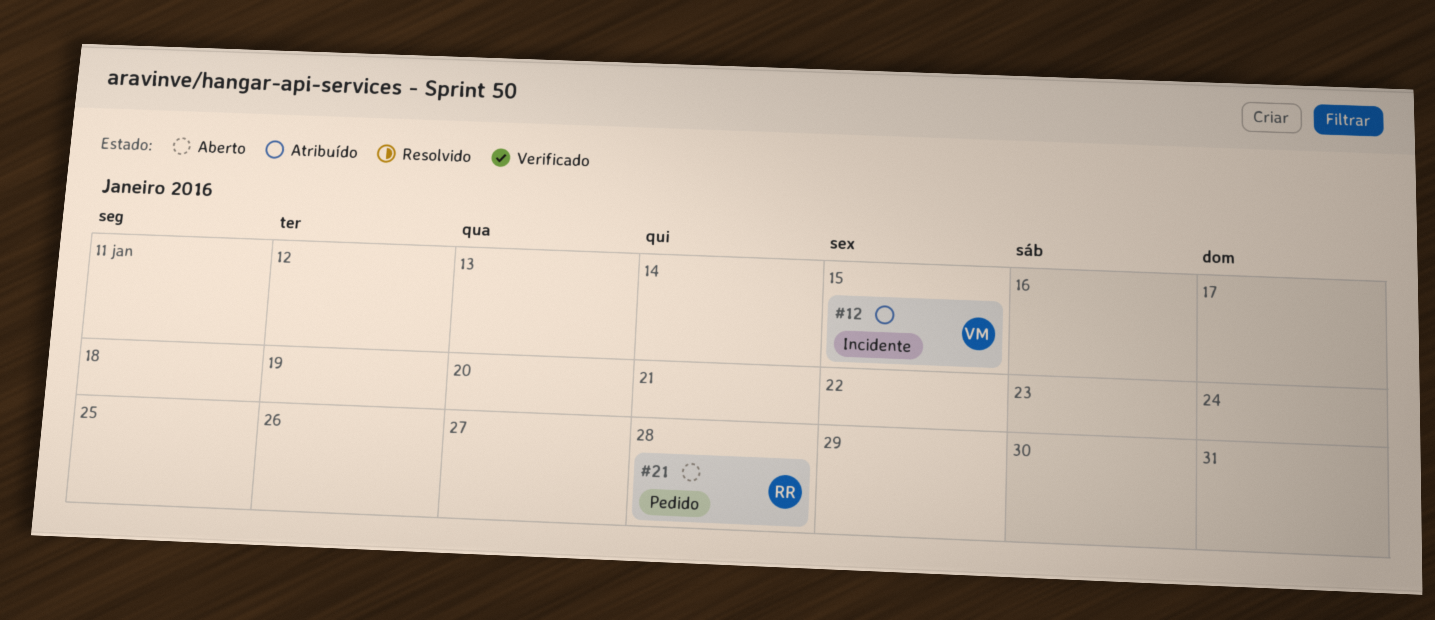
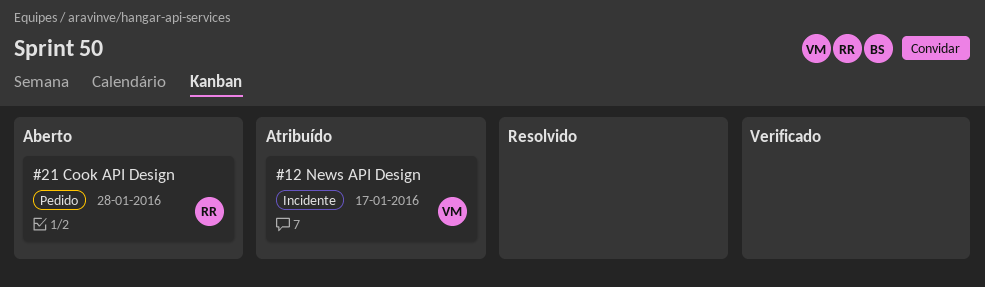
#12, due: Jan 15 -> Jan 17

